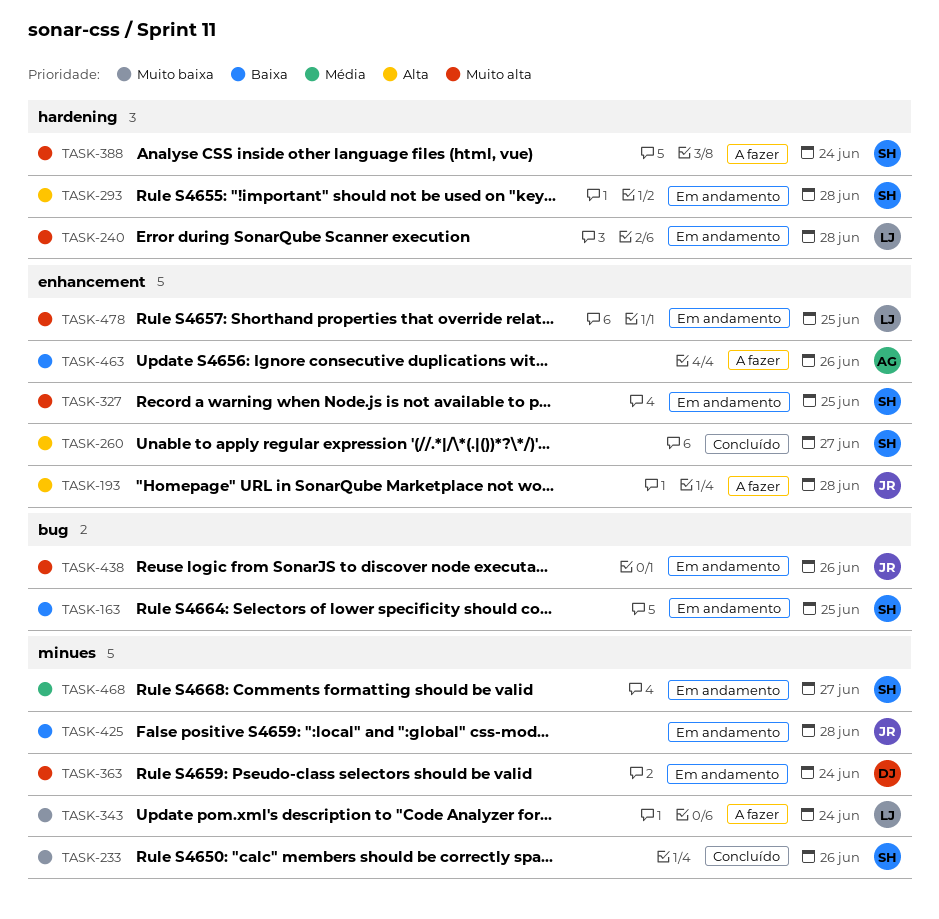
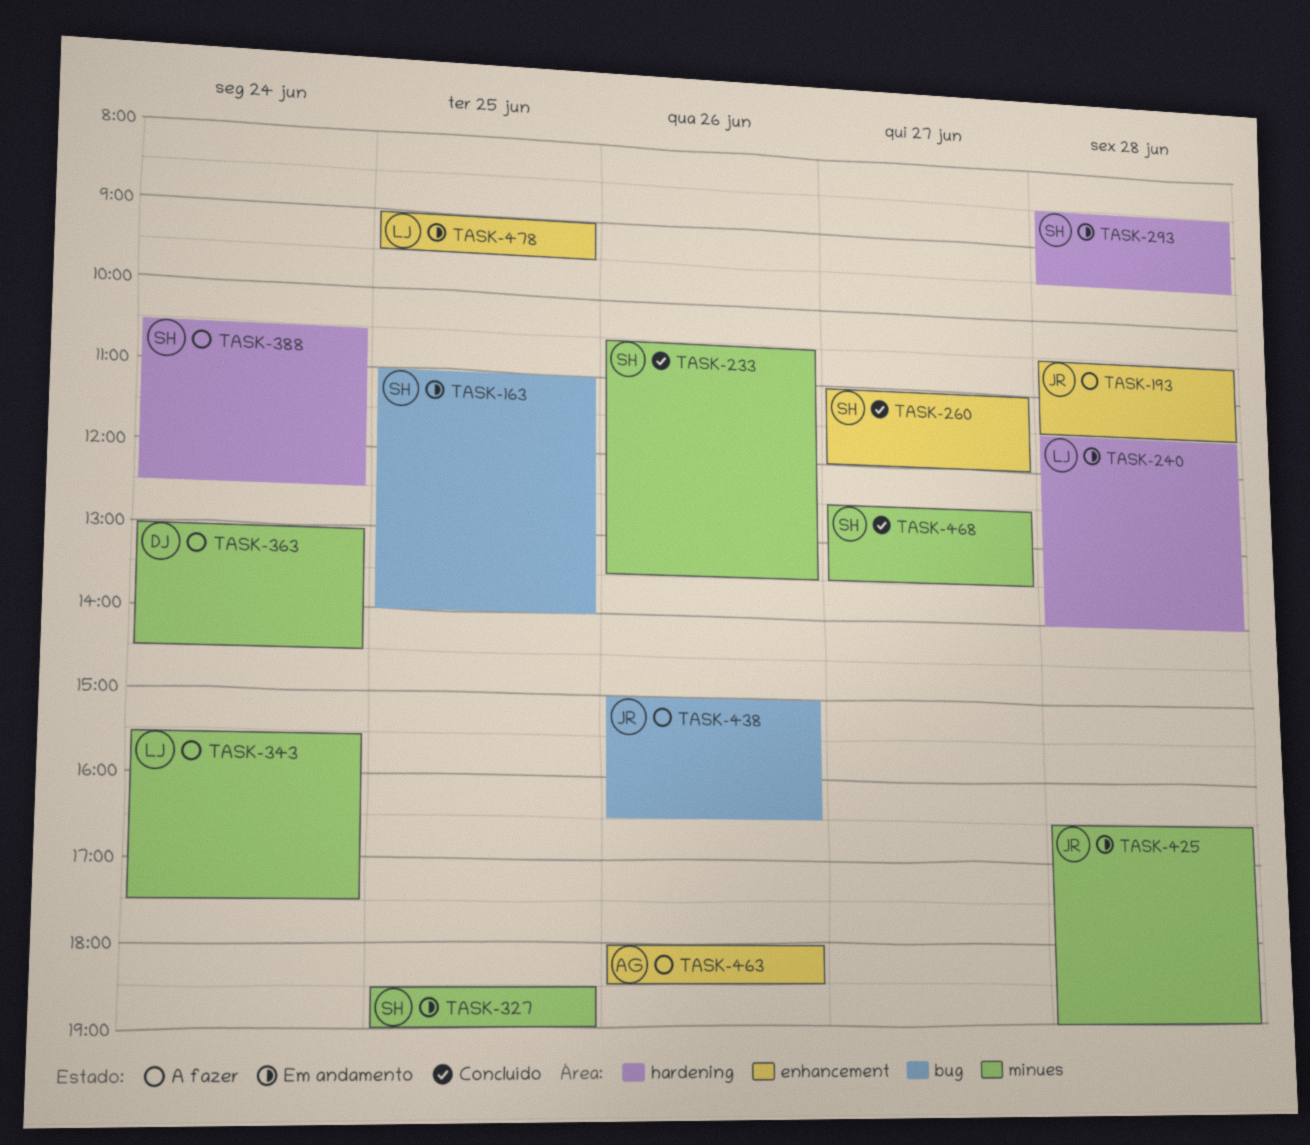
TASK-327, label: enhancement -> minues
TASK-363, status: Em andamento -> A fazer
TASK-438, status: Em andamento -> A fazer
TASK-468, status: Em andamento -> Concluído

